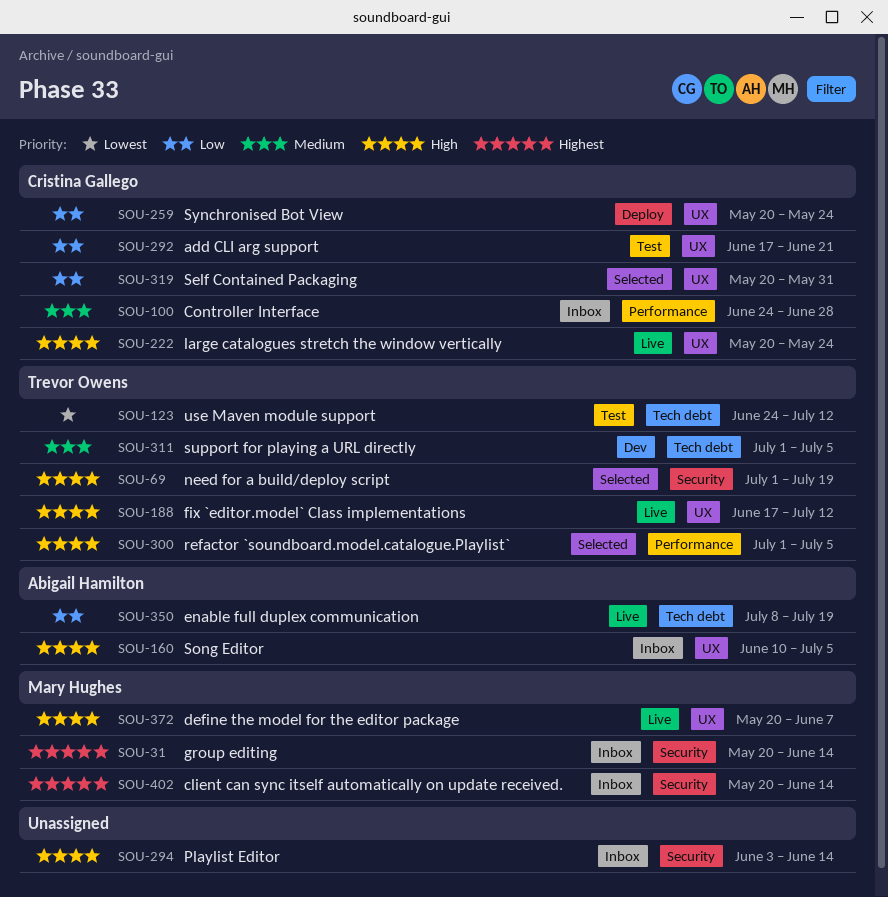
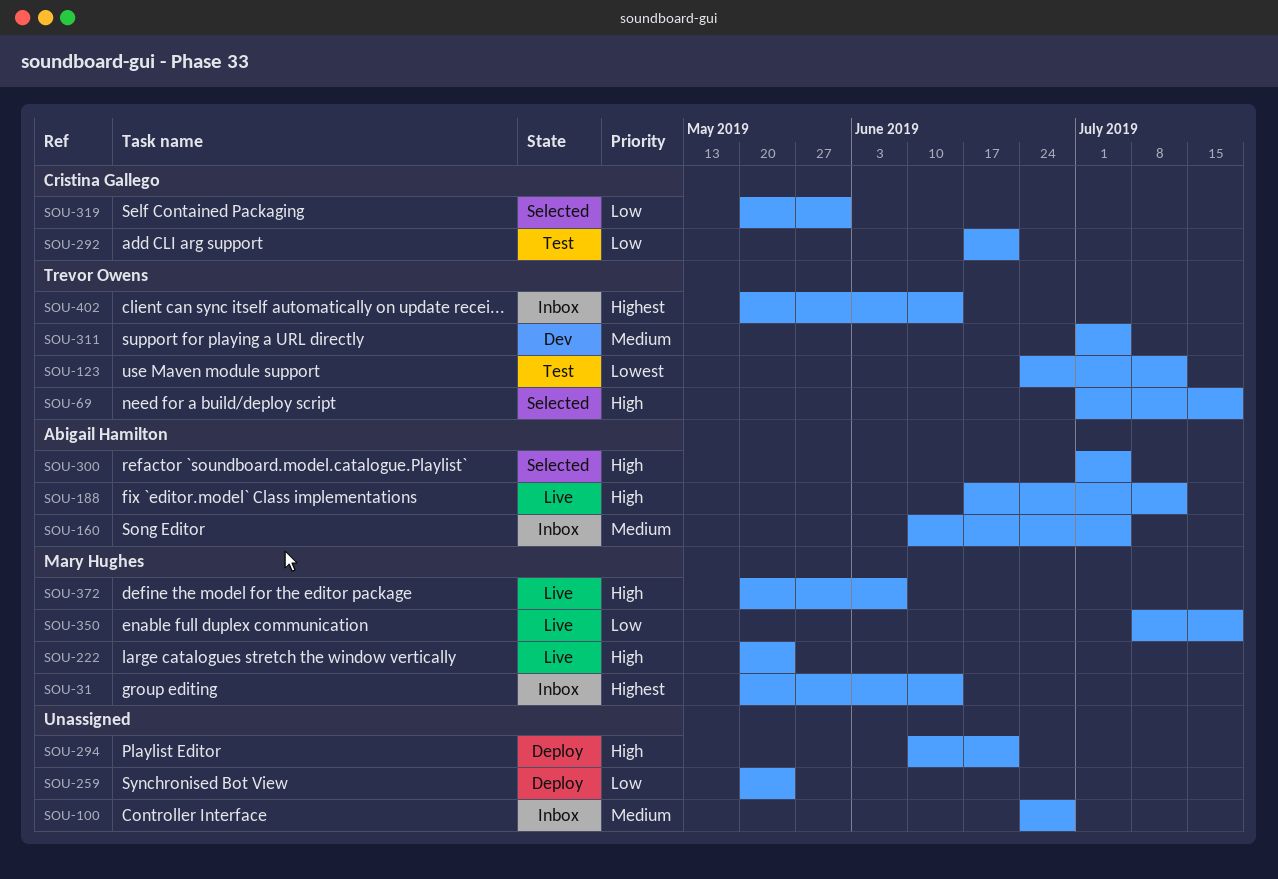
SOU-100, owner: Cristina Gallego -> none
SOU-160, priority: High -> Medium
SOU-188, owner: Trevor Owens -> Abigail Hamilton
SOU-222, owner: Cristina Gallego -> Mary Hughes
SOU-259, owner: Cristina Gallego -> none
SOU-294, status: Inbox -> Deploy
SOU-294, start: Jun 3 -> Jun 10
SOU-294, due: Jun 14 -> Jun 21
SOU-300, owner: Trevor Owens -> Abigail Hamilton
SOU-350, owner: Abigail Hamilton -> Mary Hughes
SOU-402, owner: Mary Hughes -> Trevor Owens

